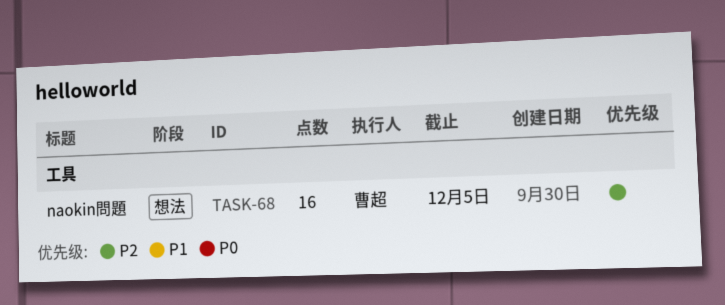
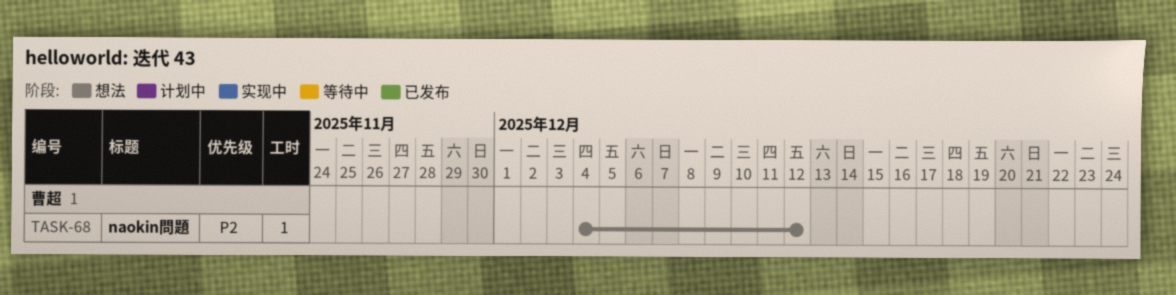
TASK-68, estimate: 16 -> 1
TASK-68, due: Dec 5 -> Dec 12

